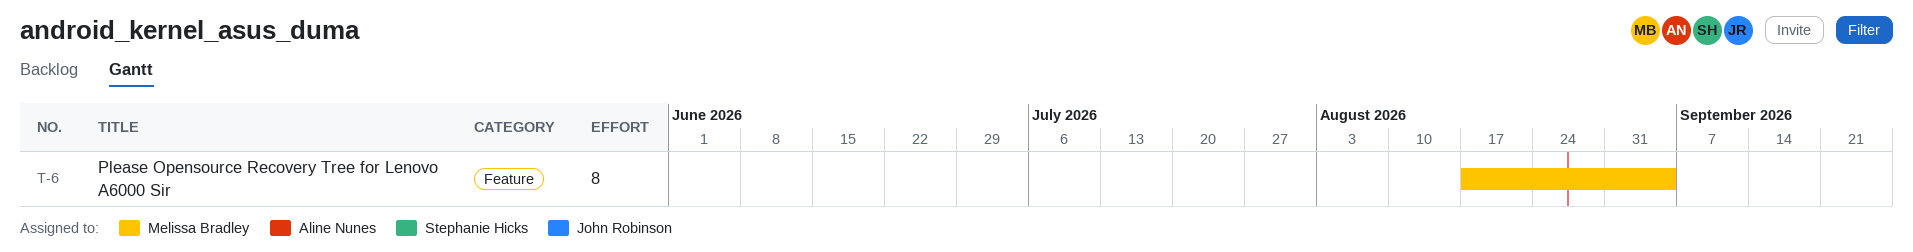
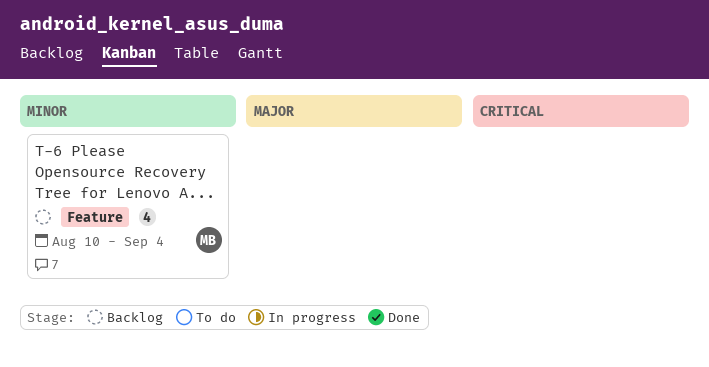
T-6, estimate: 8 -> 4
T-6, start: Aug 17 -> Aug 10

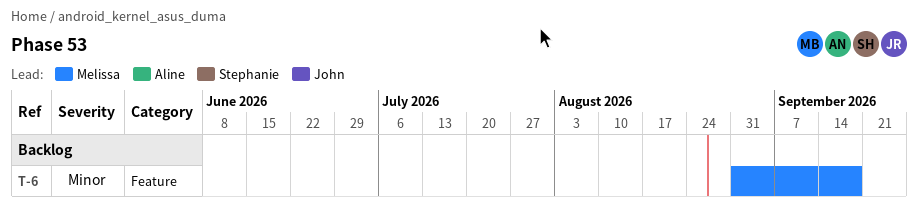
T-6, start: Aug 10 -> Aug 31
T-6, due: Sep 4 -> Sep 18

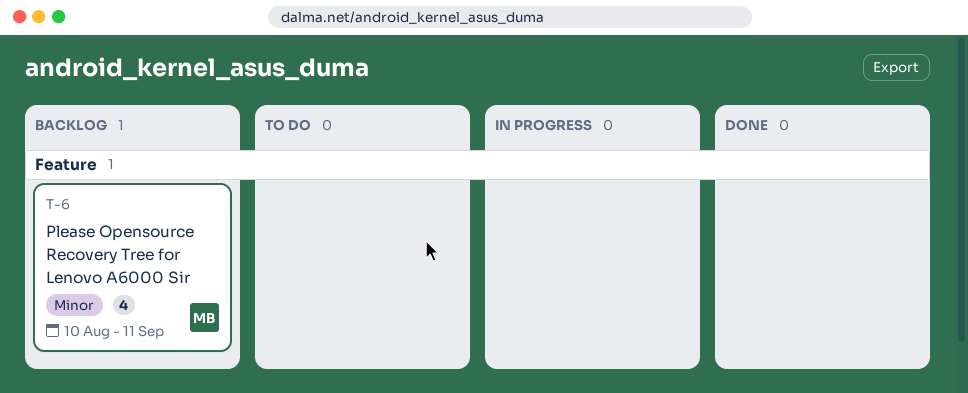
T-6, start: Aug 31 -> Aug 10
T-6, due: Sep 18 -> Sep 11

